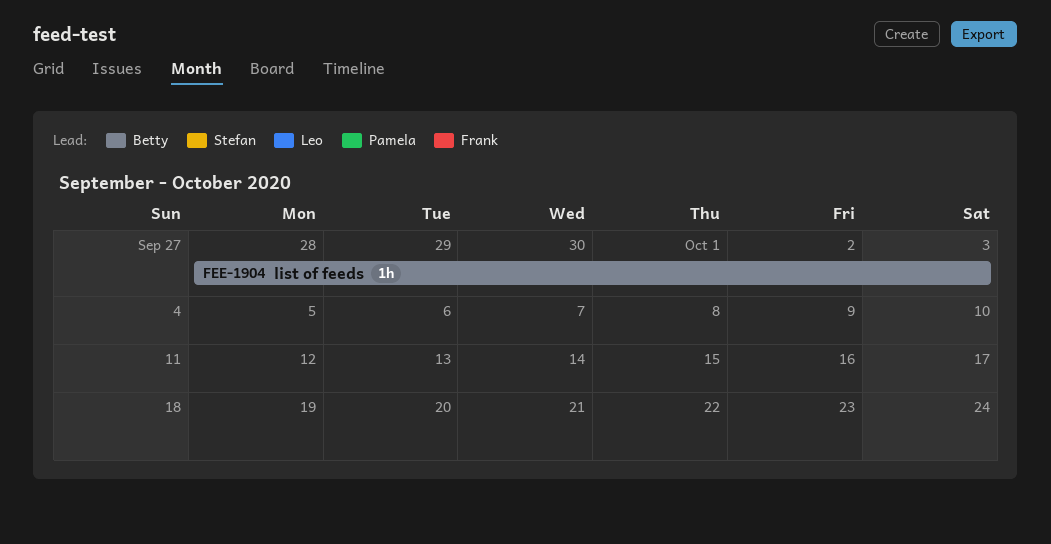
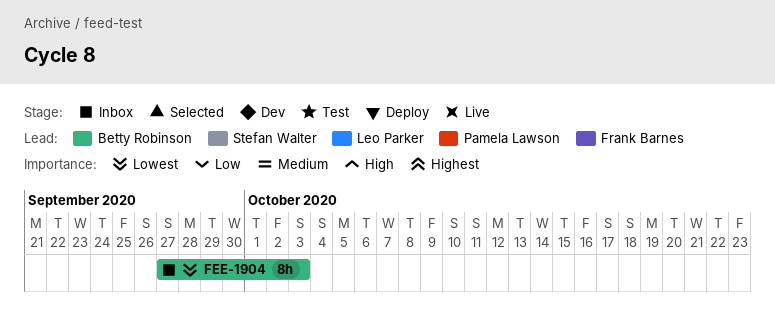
FEE-1904, estimate: 1h -> 8h
FEE-1904, start: Sep 28 -> Sep 27

